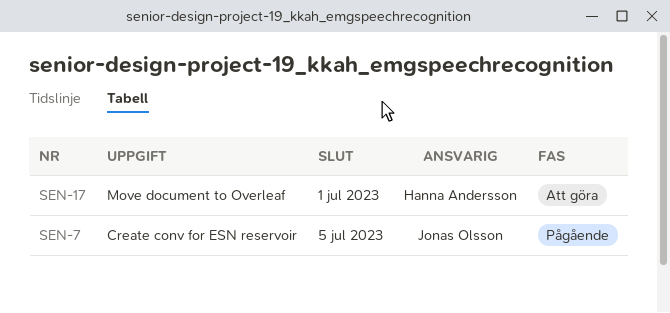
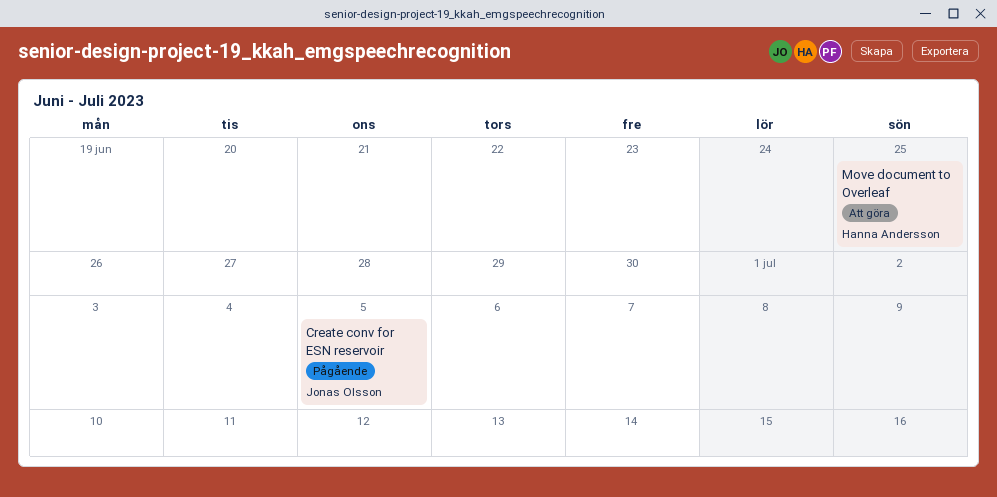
Move document to Overleaf, due: Jul 1 -> Jun 25

